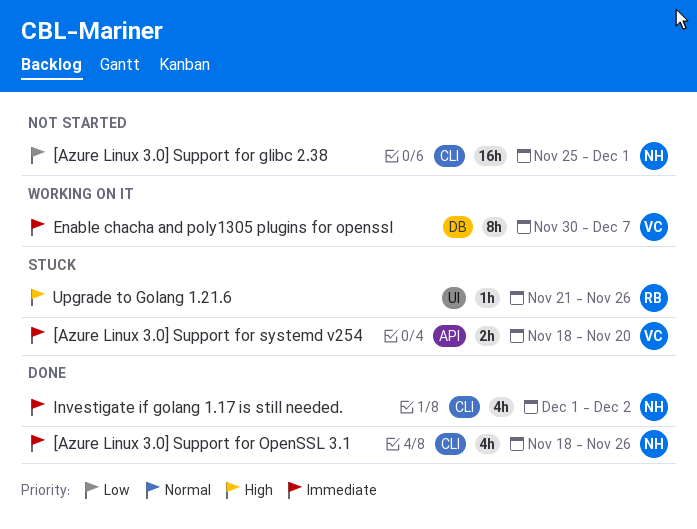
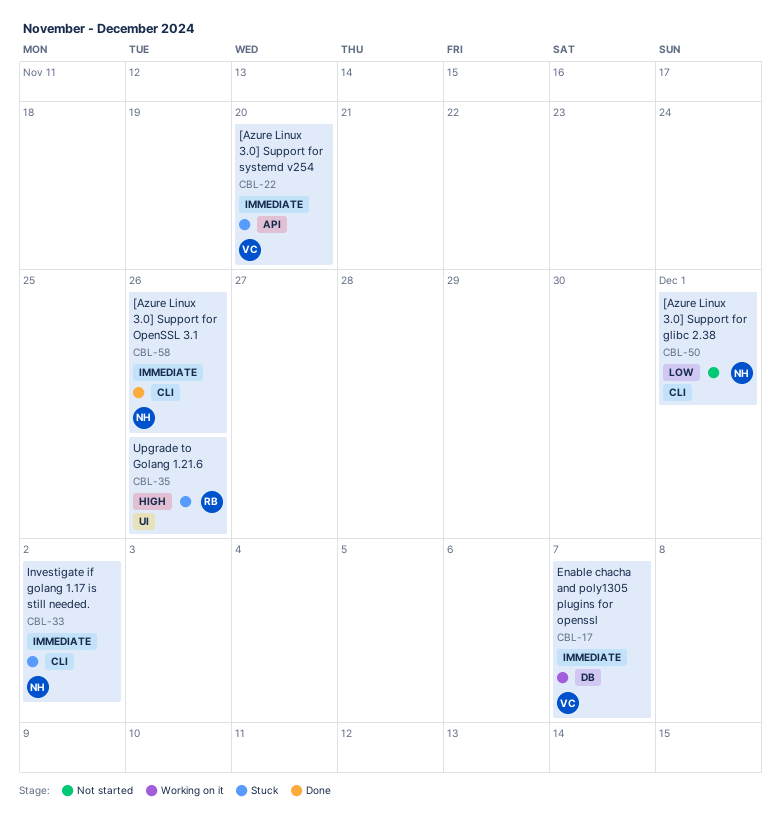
Investigate if golang 1.17 is still needed., status: Done -> Stuck

